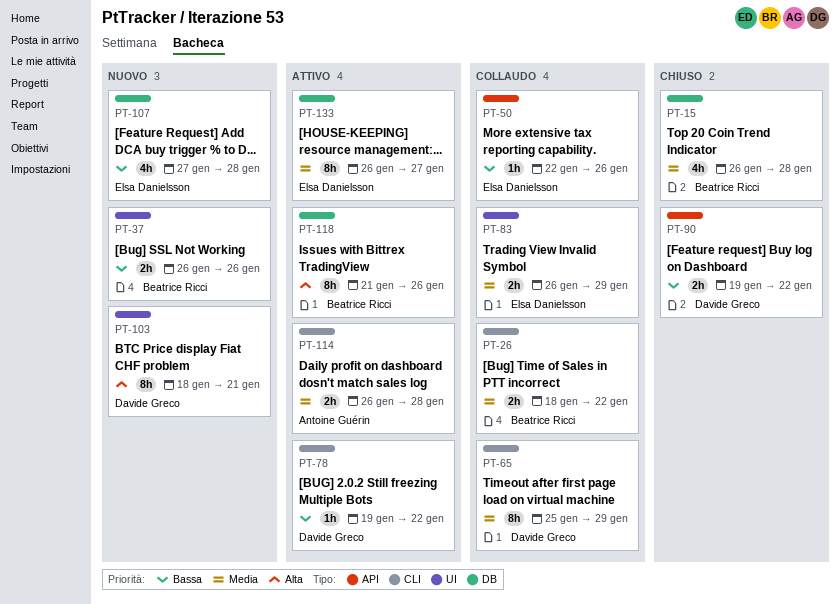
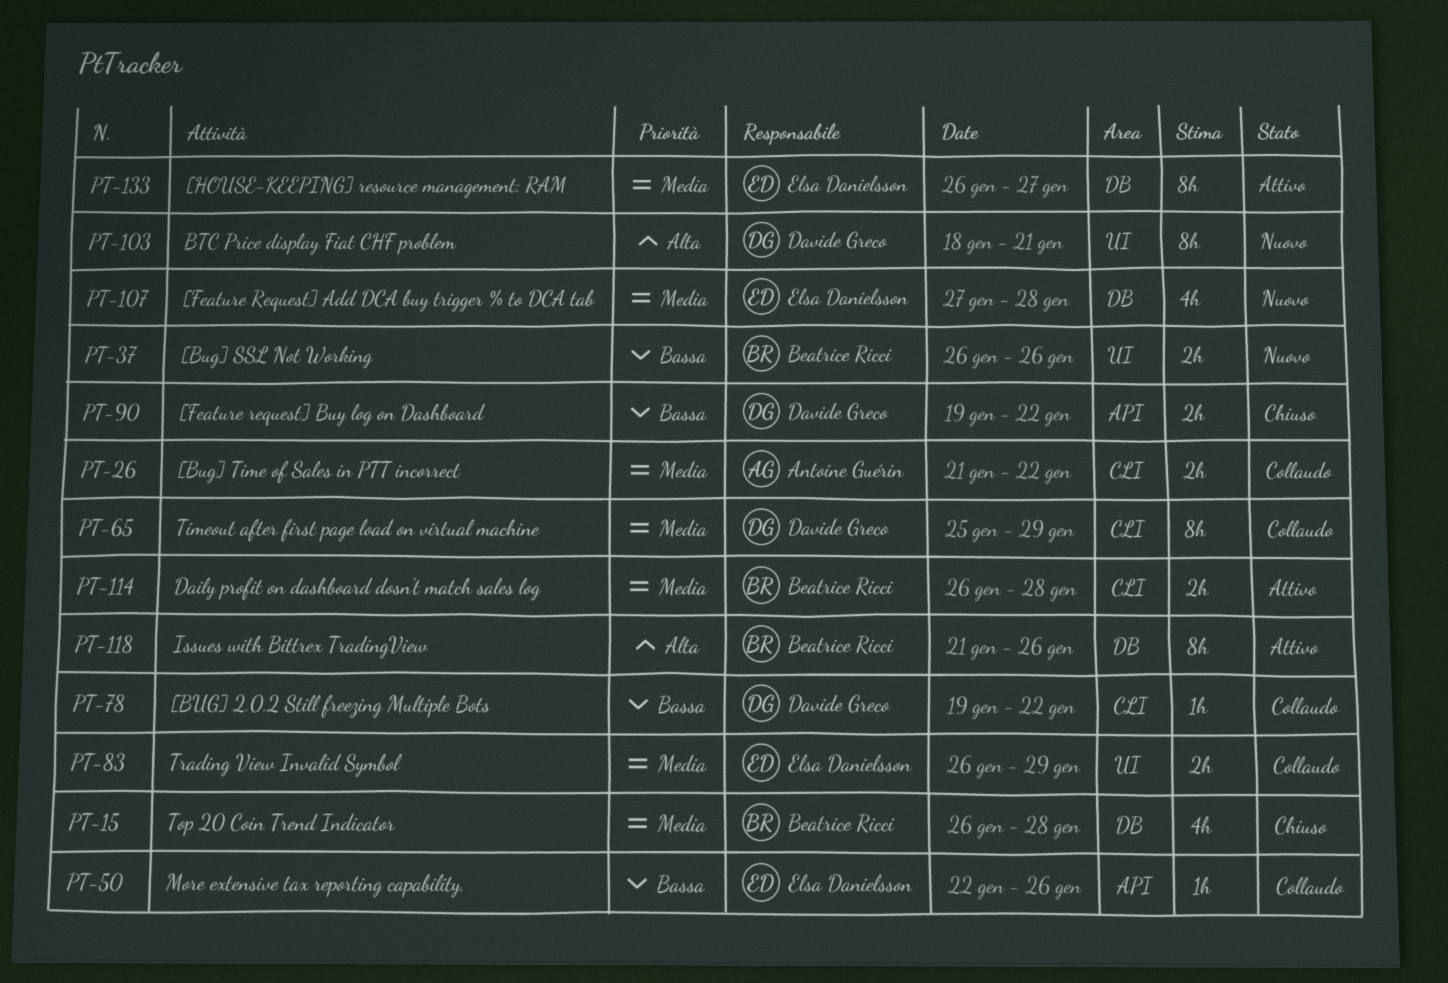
PT-26, owner: Beatrice Ricci -> Antoine Guérin
PT-26, start: Jan 18 -> Jan 21
PT-78, status: Attivo -> Collaudo
PT-107, priority: Bassa -> Media
PT-114, owner: Antoine Guérin -> Beatrice Ricci

